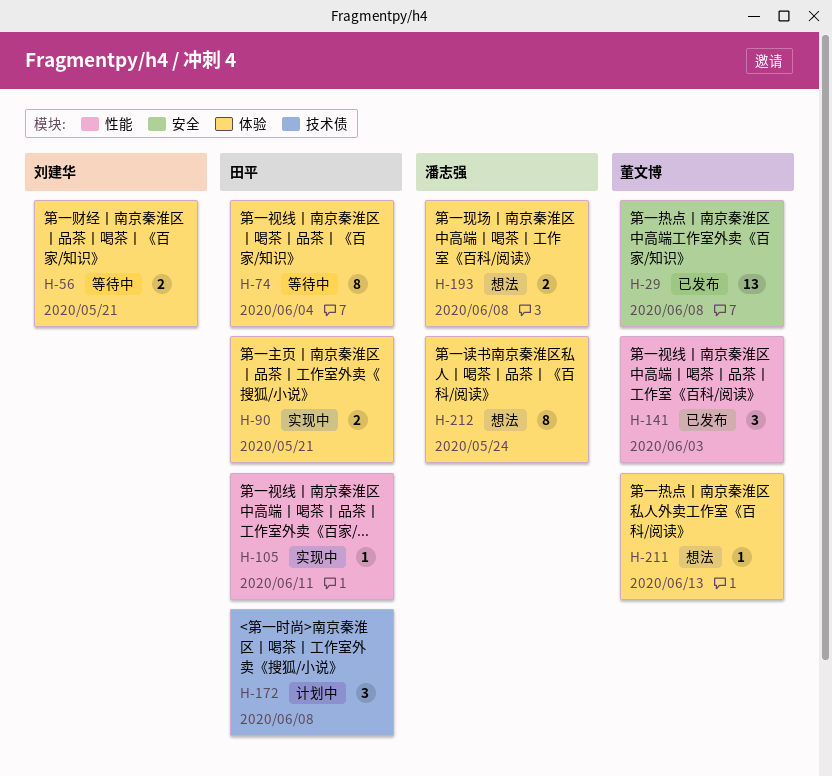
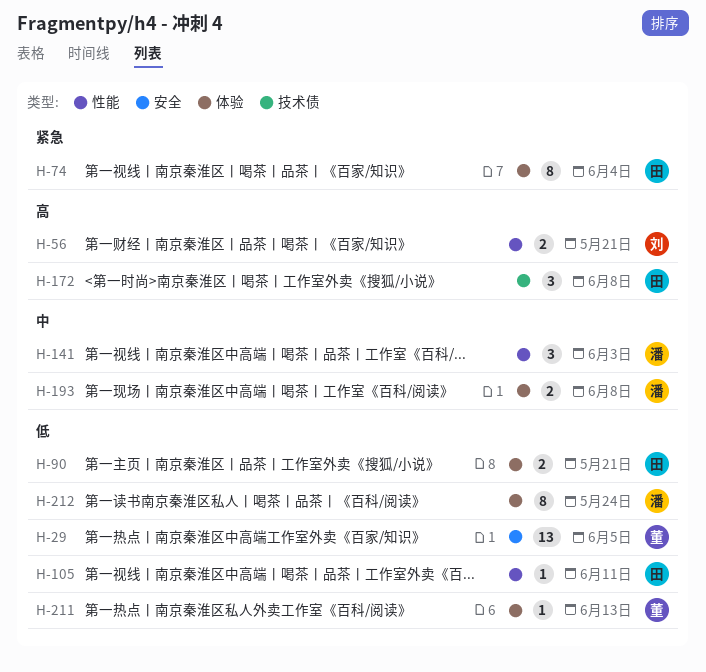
H-29, due: Jun 8 -> Jun 5
H-56, label: 体验 -> 性能
H-141, owner: 董文博 -> 潘志强

